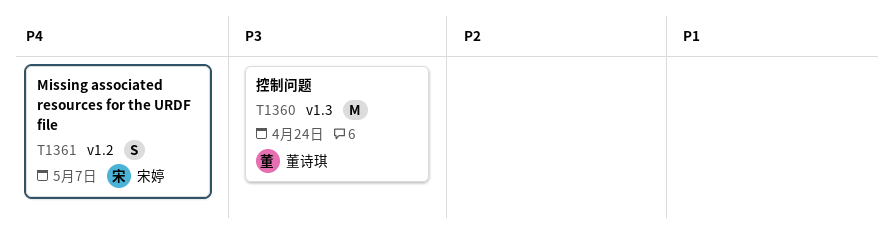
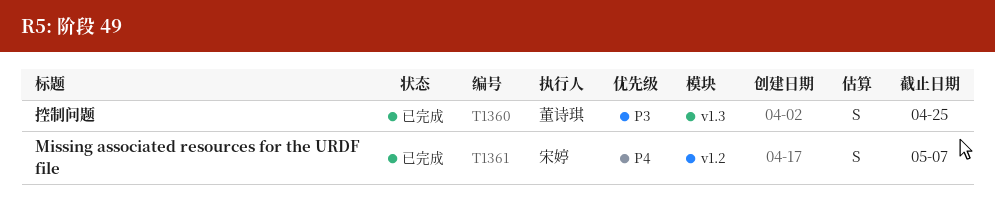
T1360, estimate: M -> S
T1360, due: Apr 24 -> Apr 25

